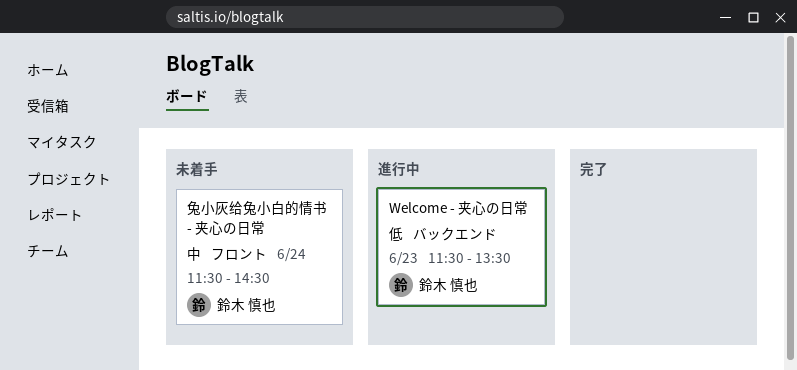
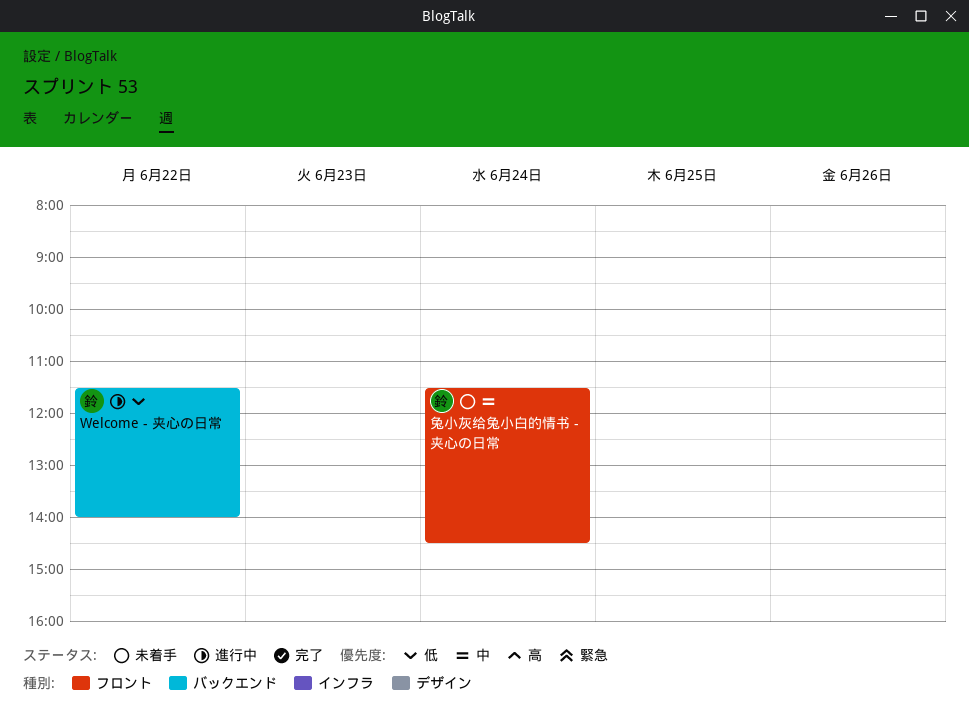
Welcome - 夹心の日常, day: Jun 23 -> Jun 22
Welcome - 夹心の日常, ends: 13:30 -> 14:00

